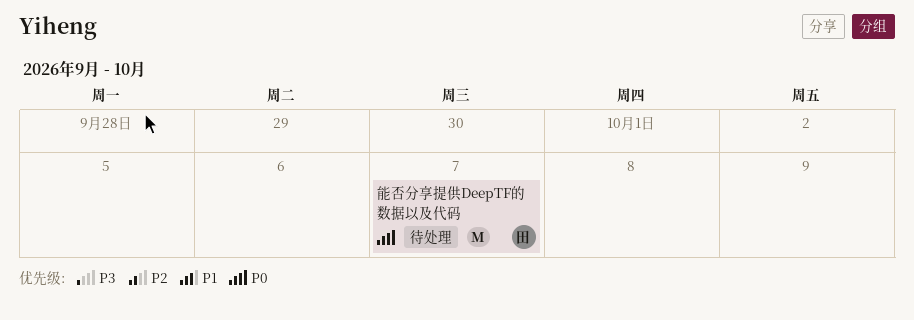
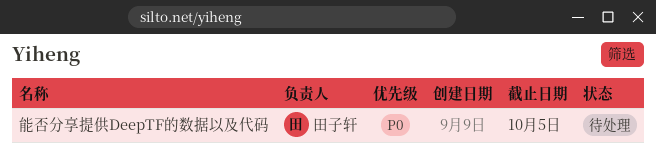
能否分享提供DeepTF的数据以及代码, due: Oct 7 -> Oct 5

